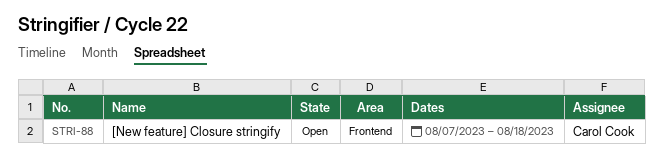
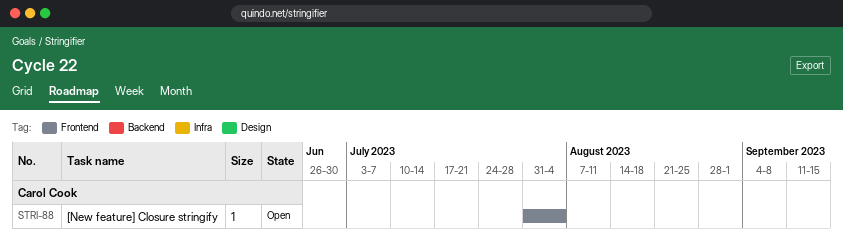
STRI-88, start: Aug 7 -> Jul 31
STRI-88, due: Aug 18 -> Aug 4

